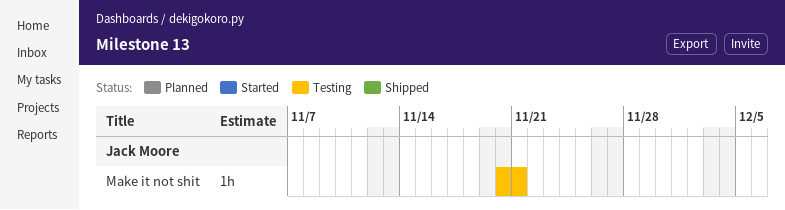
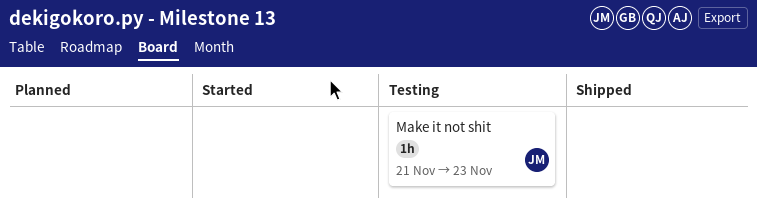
Make it not shit, start: Nov 20 -> Nov 21
Make it not shit, due: Nov 21 -> Nov 23

